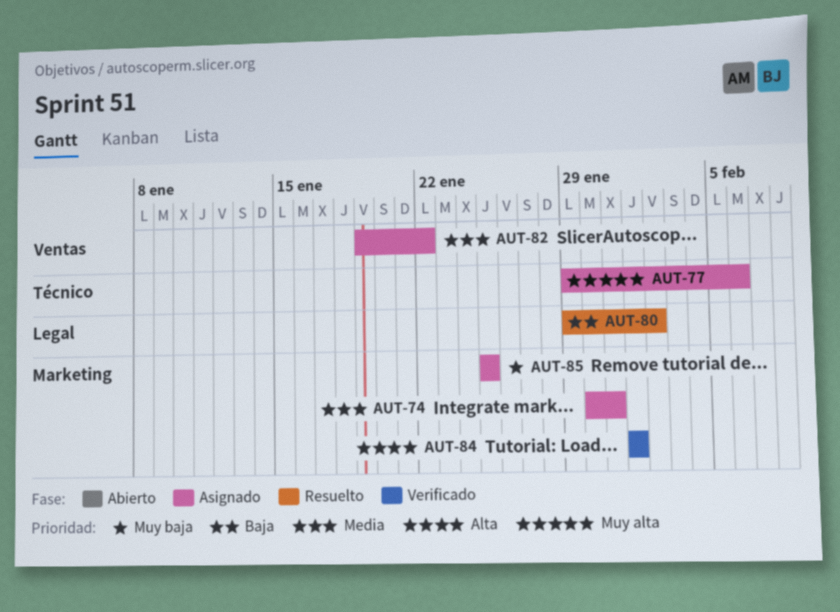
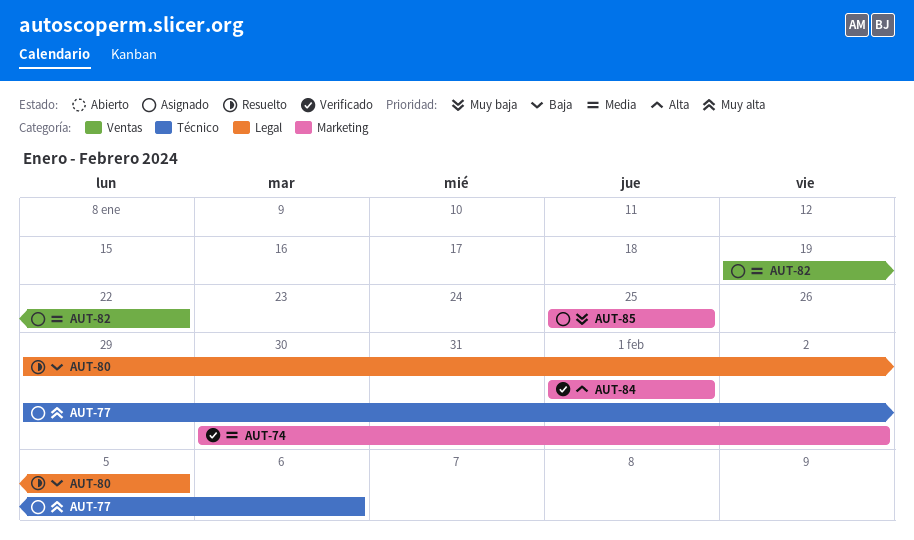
AUT-74, status: Asignado -> Verificado
AUT-74, due: Jan 31 -> Feb 2
AUT-80, due: Feb 2 -> Feb 5

